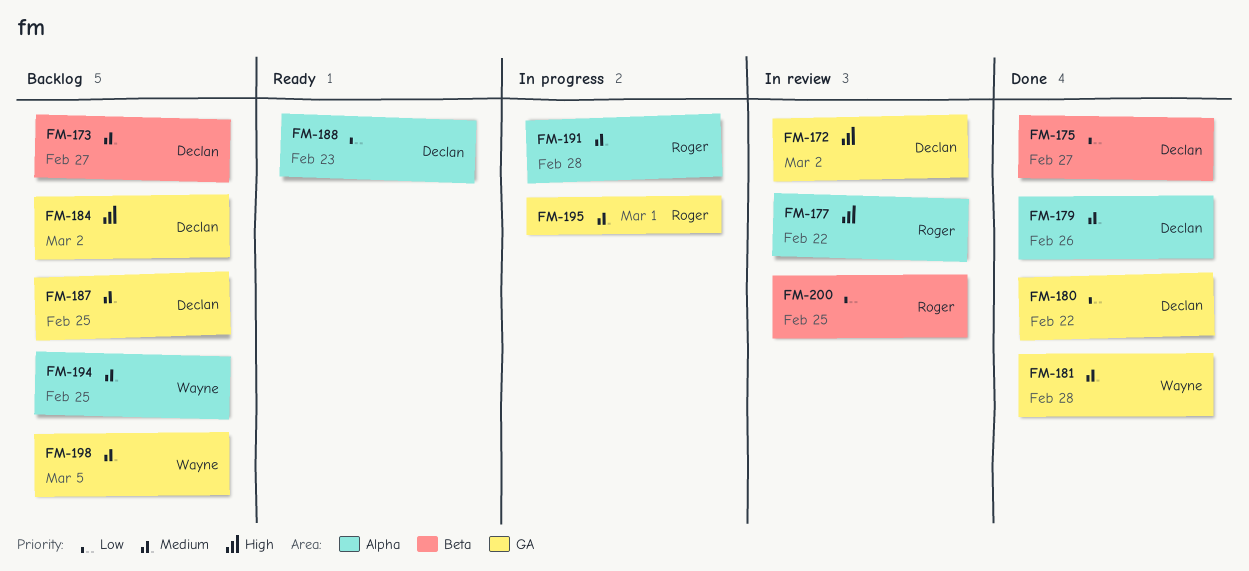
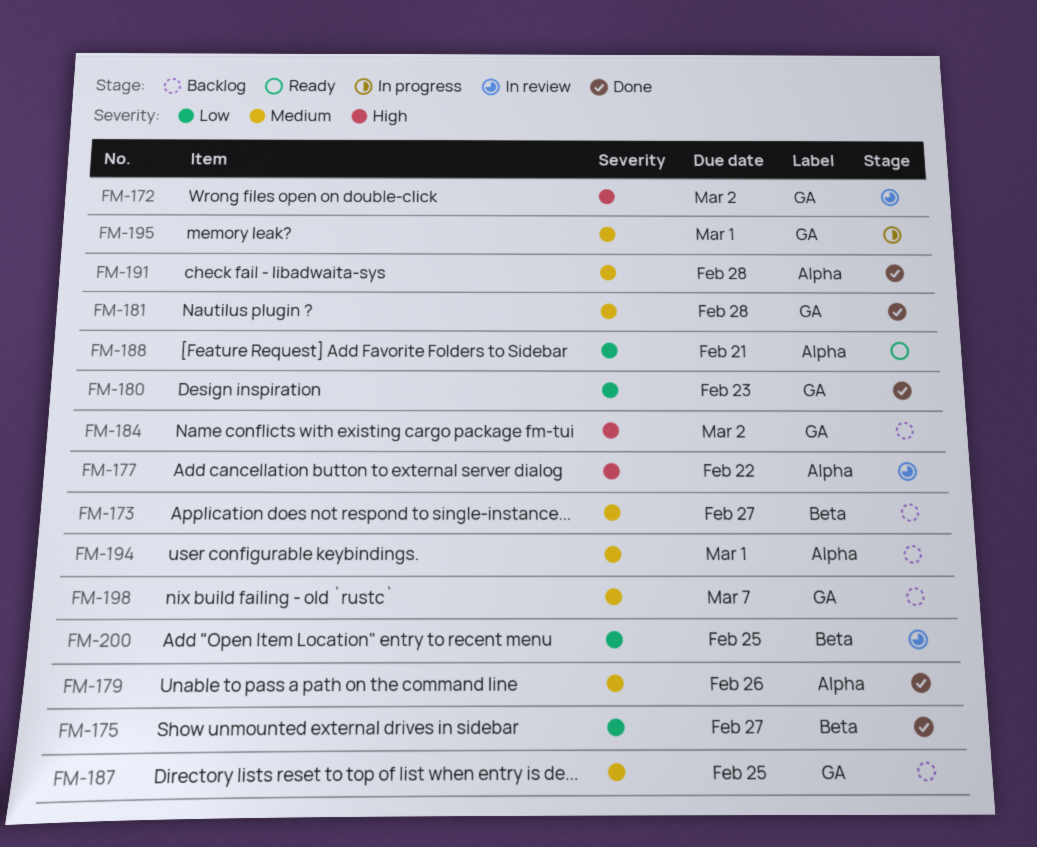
FM-180, due: Feb 22 -> Feb 23
FM-188, due: Feb 23 -> Feb 21
FM-191, status: In progress -> Done
FM-194, due: Feb 25 -> Mar 1
FM-198, due: Mar 5 -> Mar 7

